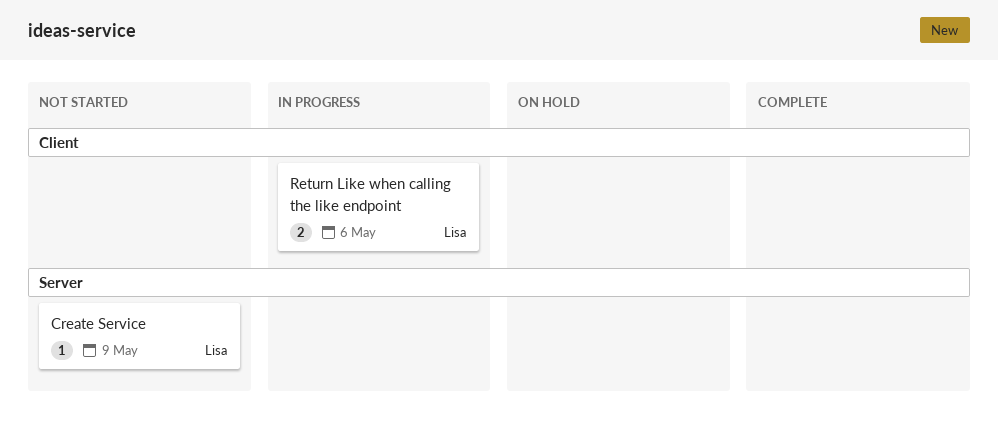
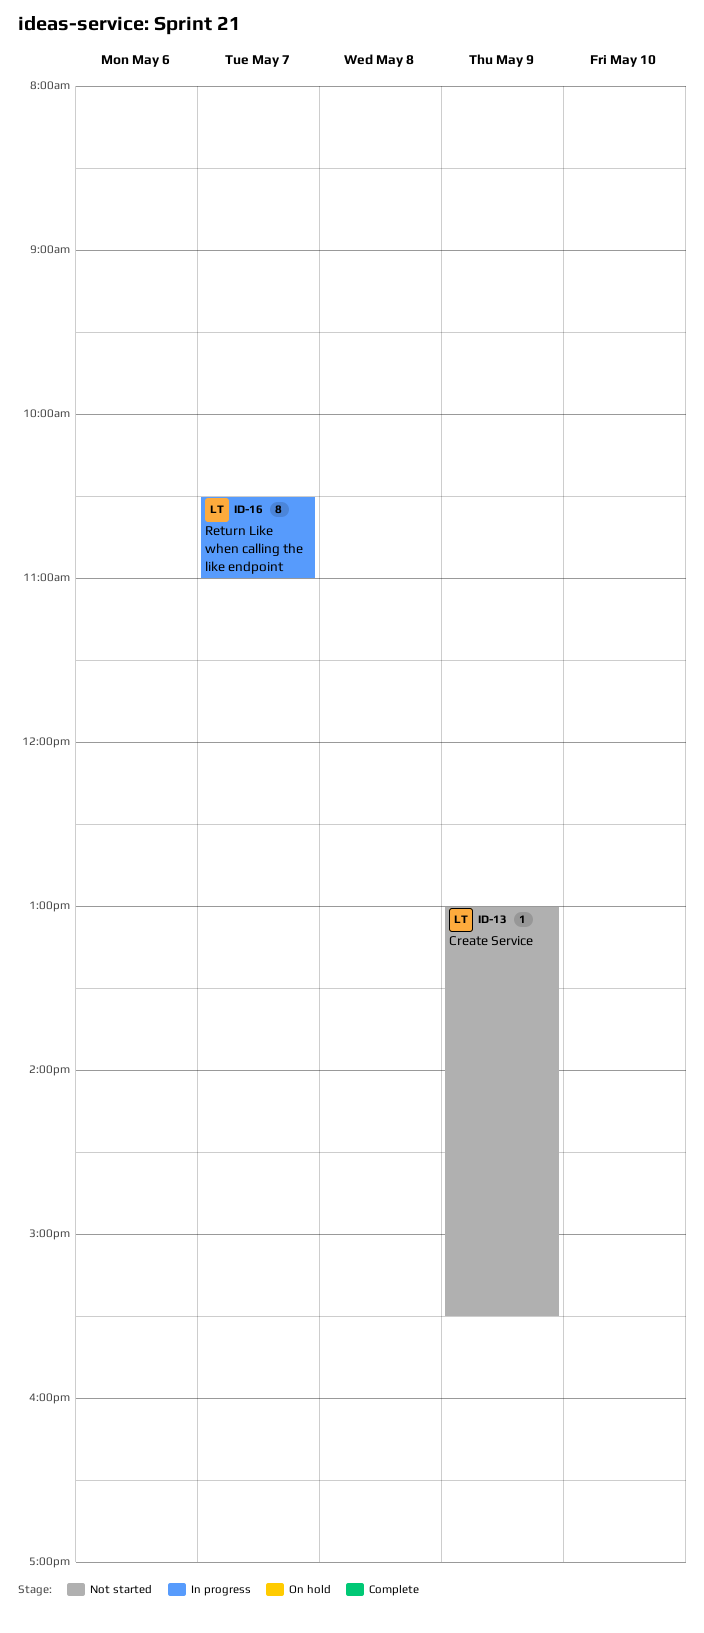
Return Like when calling the like endpoint, estimate: 2 -> 8
Return Like when calling the like endpoint, day: May 6 -> May 7

